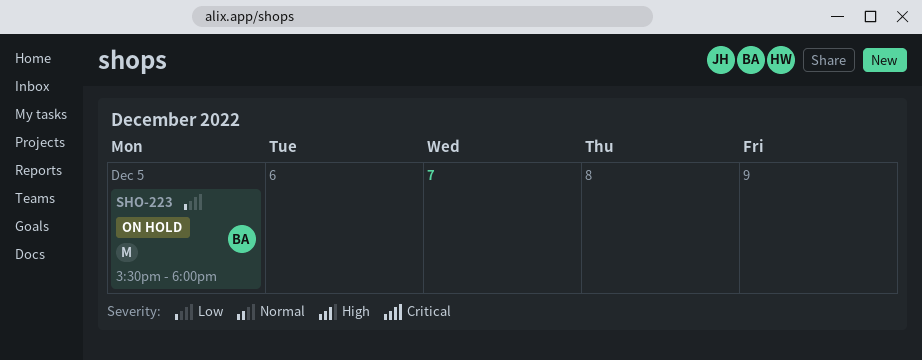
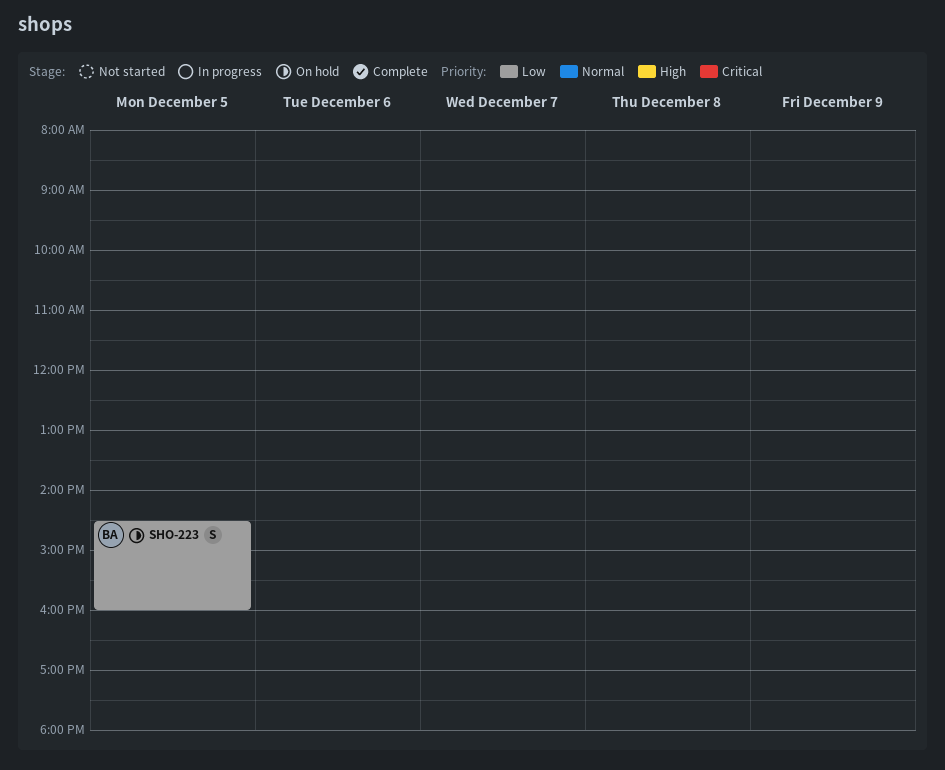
SHO-223, estimate: M -> S
SHO-223, begins: 15:30 -> 14:30
SHO-223, ends: 18:00 -> 16:00

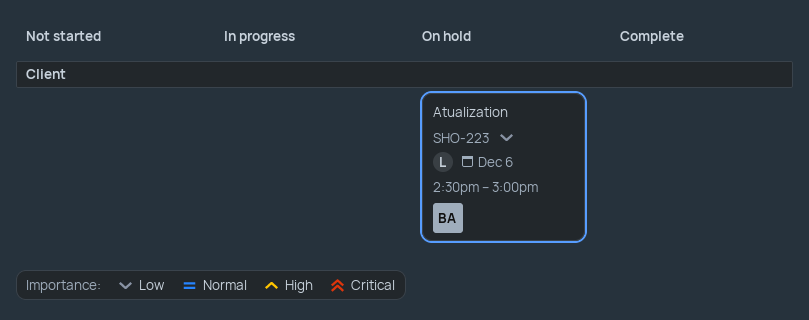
SHO-223, estimate: S -> L
SHO-223, day: Dec 5 -> Dec 6
SHO-223, ends: 16:00 -> 15:00

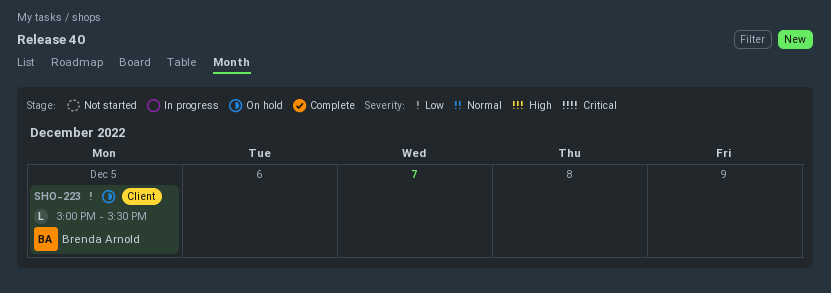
SHO-223, day: Dec 6 -> Dec 5
SHO-223, begins: 14:30 -> 15:00
SHO-223, ends: 15:00 -> 15:30

